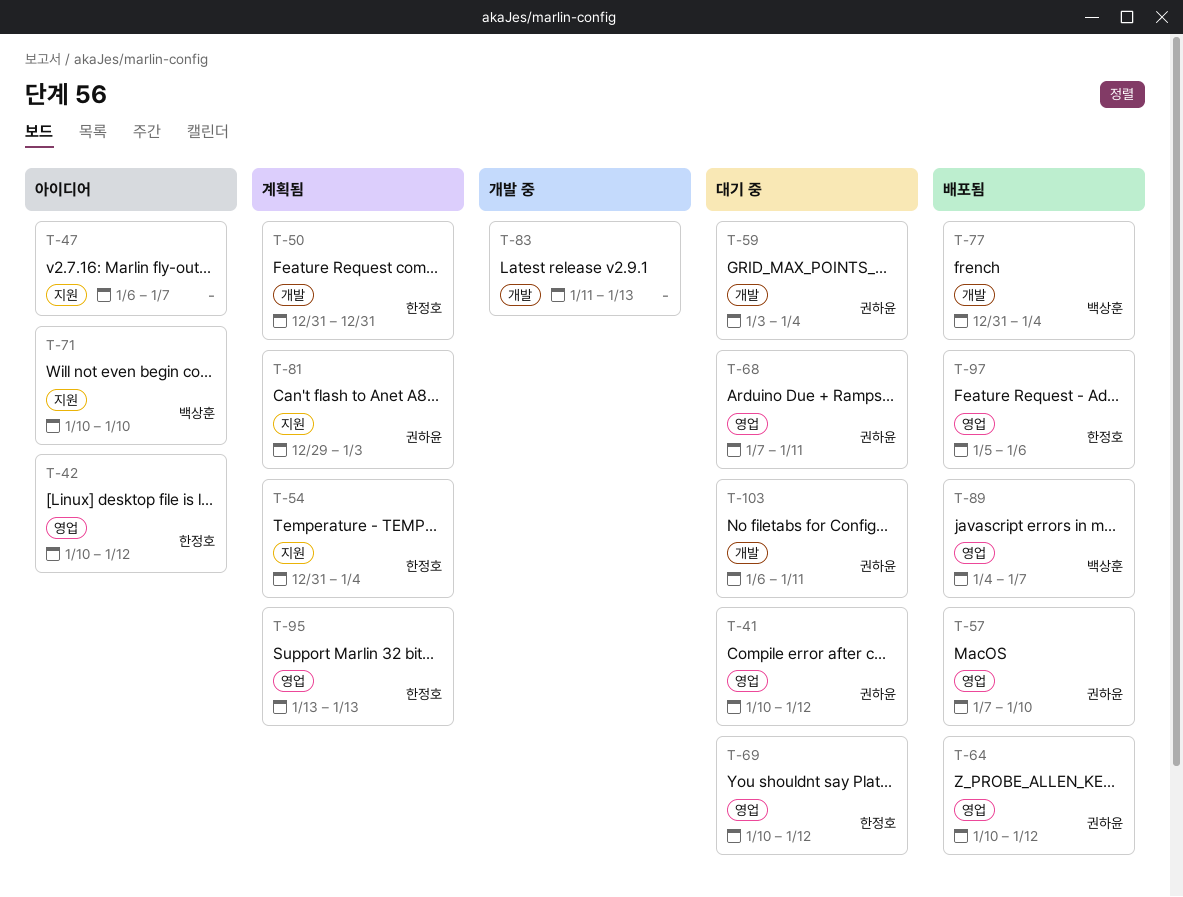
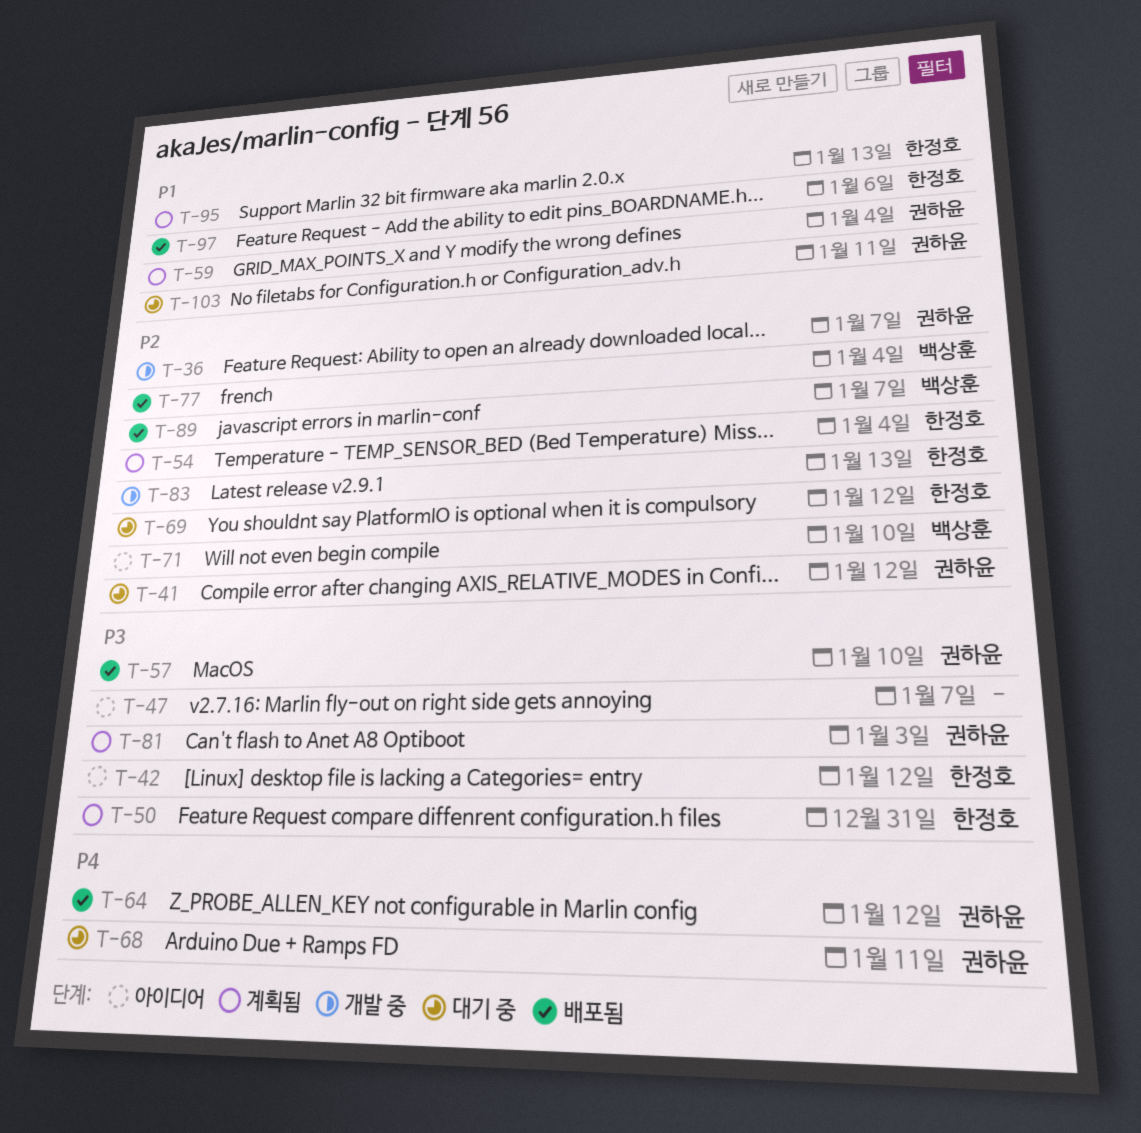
T-36: none -> present
T-59, status: 대기 중 -> 계획됨
T-83, owner: none -> 한정호

